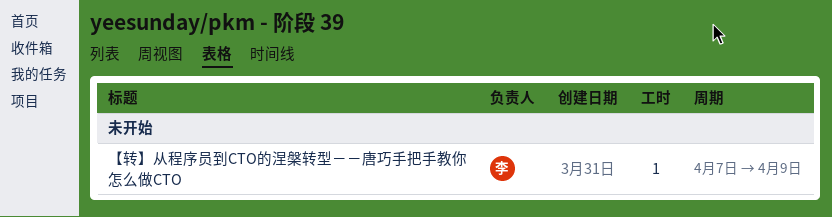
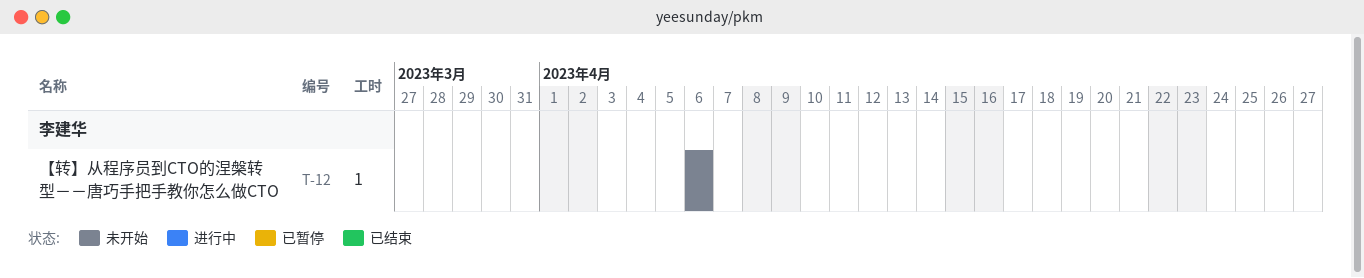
【转】从程序员到CTO的涅槃转型－－唐巧手把手教你怎么做CTO, start: Apr 7 -> Apr 6
【转】从程序员到CTO的涅槃转型－－唐巧手把手教你怎么做CTO, due: Apr 9 -> Apr 6

